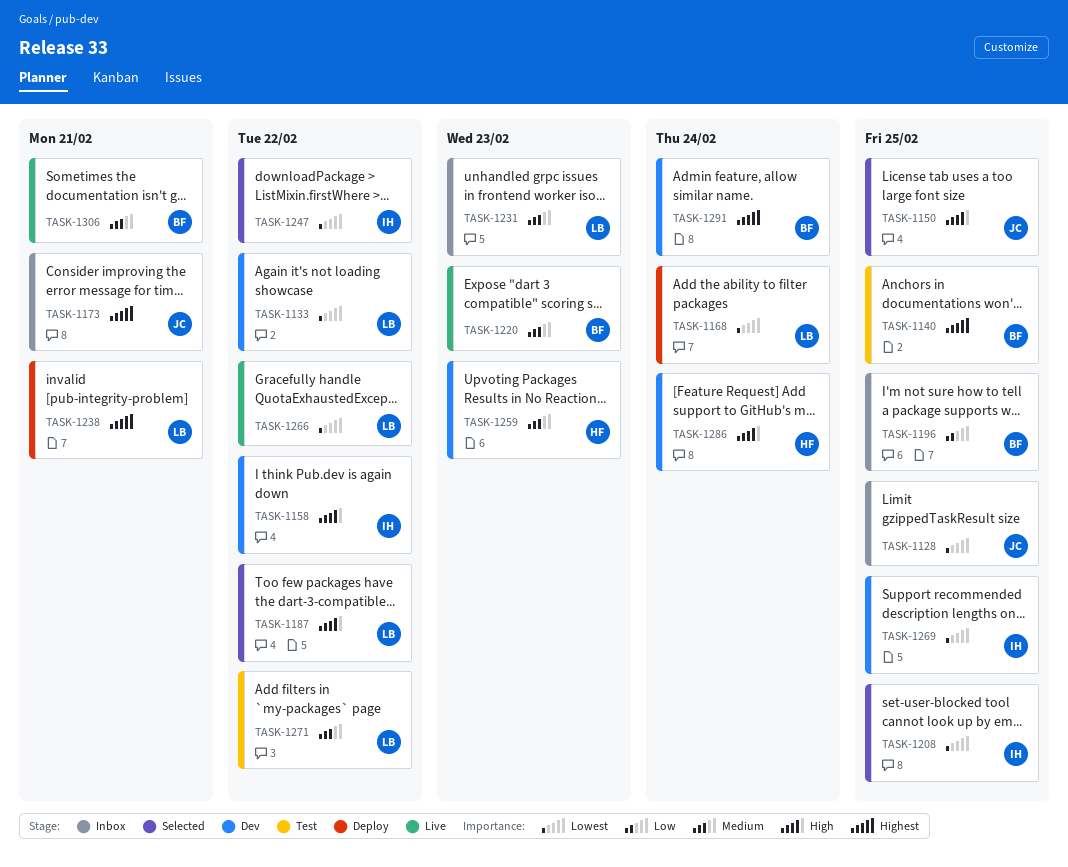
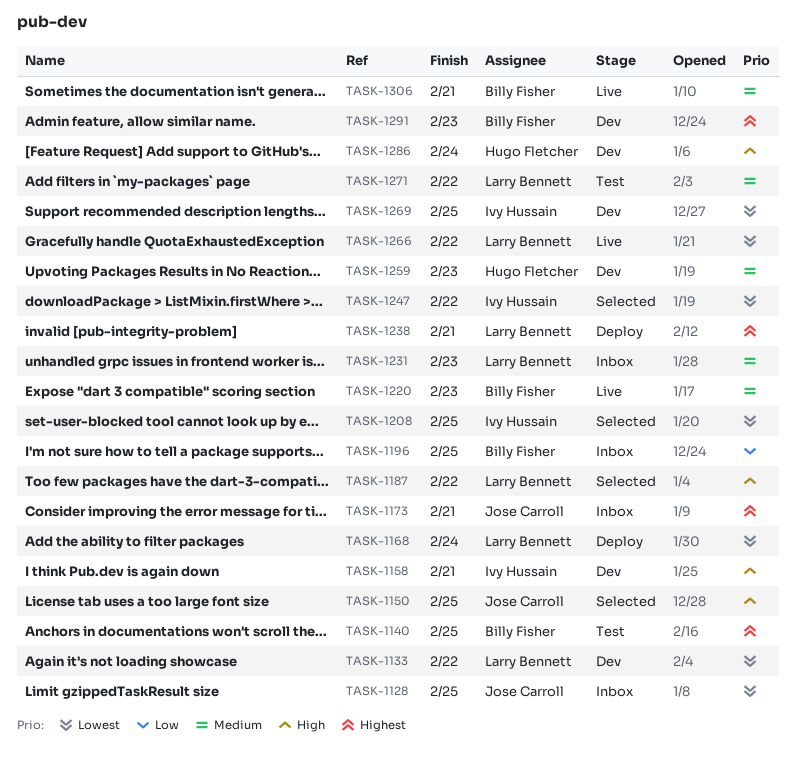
TASK-1158, due: Feb 22 -> Feb 21
TASK-1291, due: Feb 24 -> Feb 23

